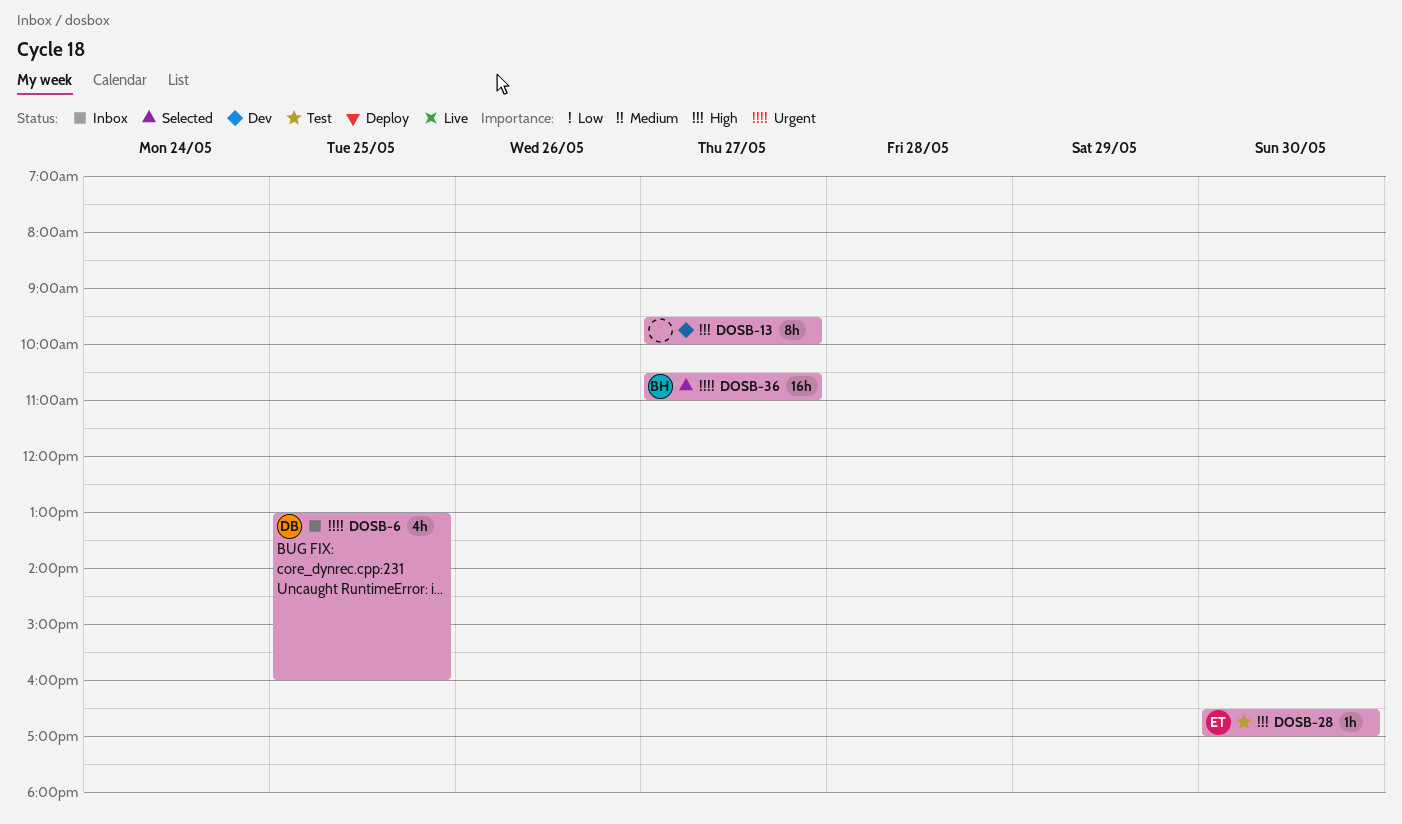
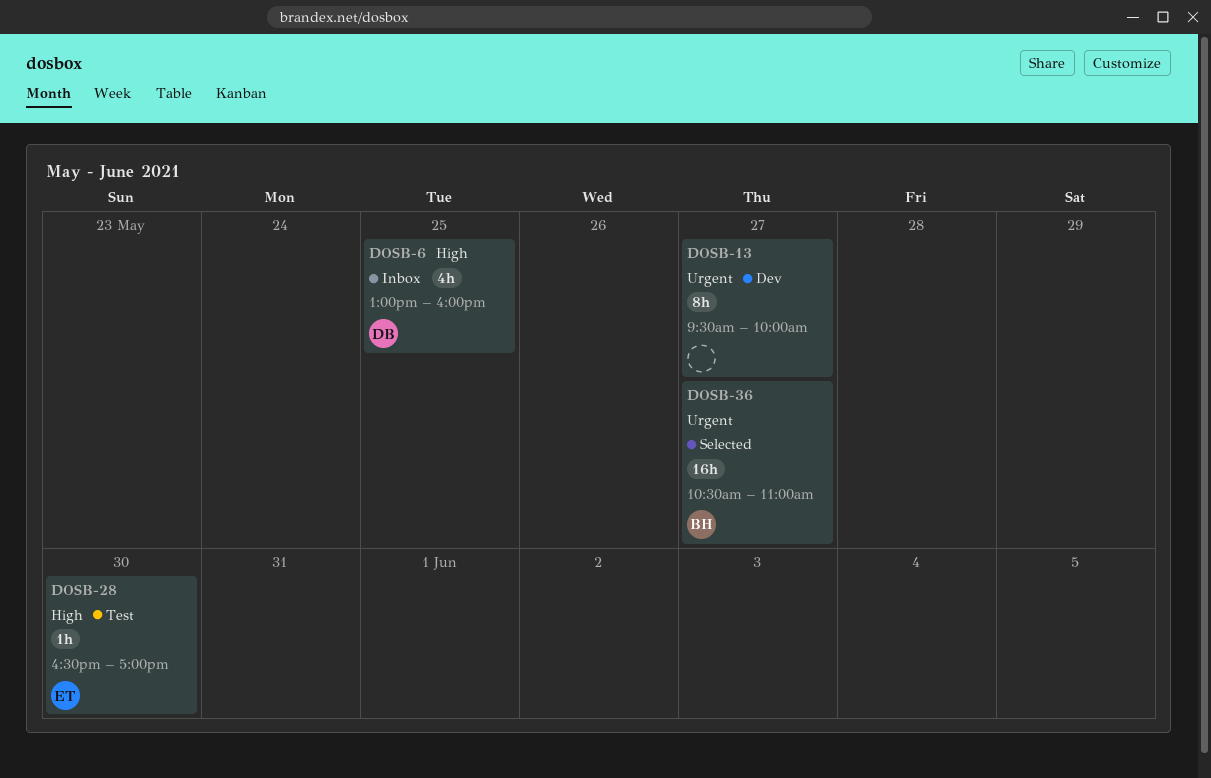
DOSB-6, priority: Urgent -> High
DOSB-13, priority: High -> Urgent

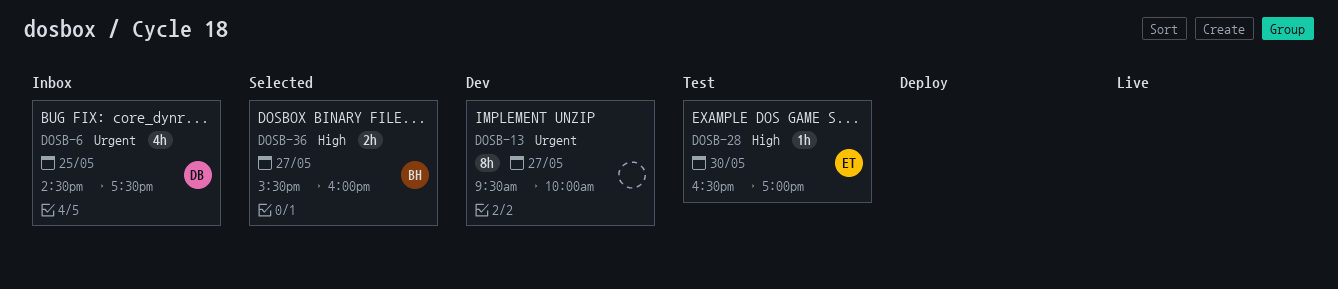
DOSB-6, priority: High -> Urgent
DOSB-6, begins: 13:00 -> 14:30
DOSB-6, ends: 16:00 -> 17:30
DOSB-36, priority: Urgent -> High
DOSB-36, estimate: 16h -> 2h
DOSB-36, begins: 10:30 -> 15:30
DOSB-36, ends: 11:00 -> 16:00

